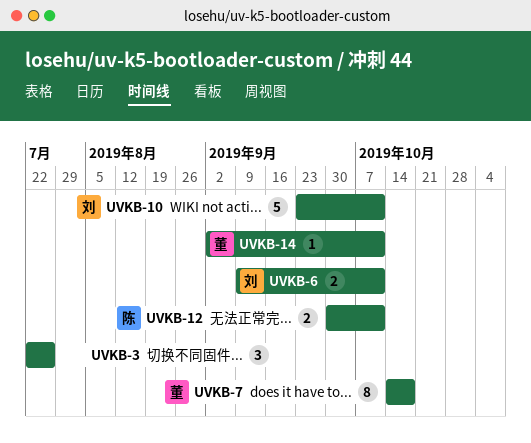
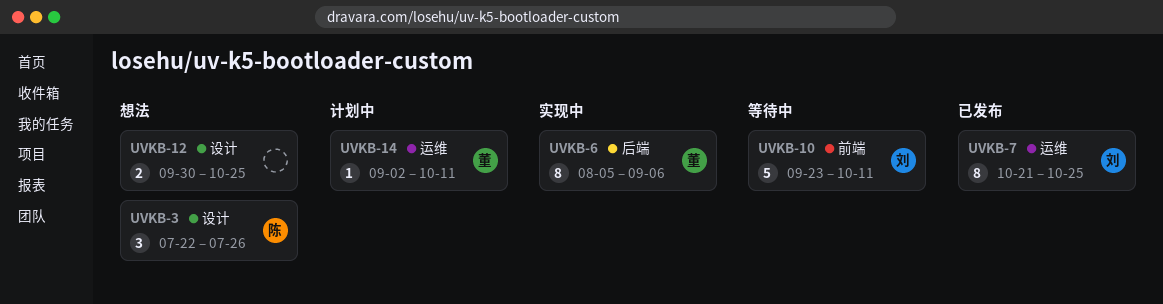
UVKB-3, owner: none -> 陈
UVKB-6, owner: 刘 -> 董
UVKB-6, estimate: 2 -> 8
UVKB-6, start: Sep 9 -> Aug 5
UVKB-6, due: Oct 11 -> Sep 6
UVKB-7, owner: 董 -> 刘
UVKB-7, start: Oct 14 -> Oct 21
UVKB-7, due: Oct 18 -> Oct 25
UVKB-12, owner: 陈 -> none
UVKB-12, due: Oct 11 -> Oct 25

